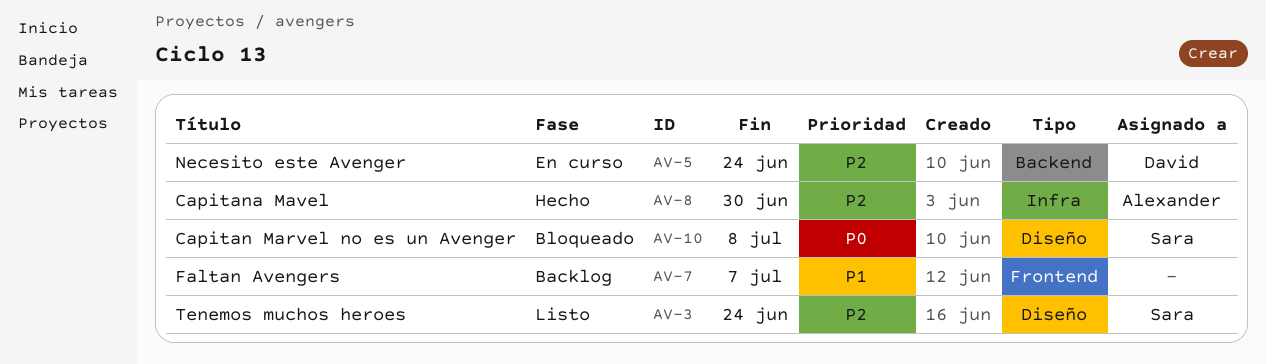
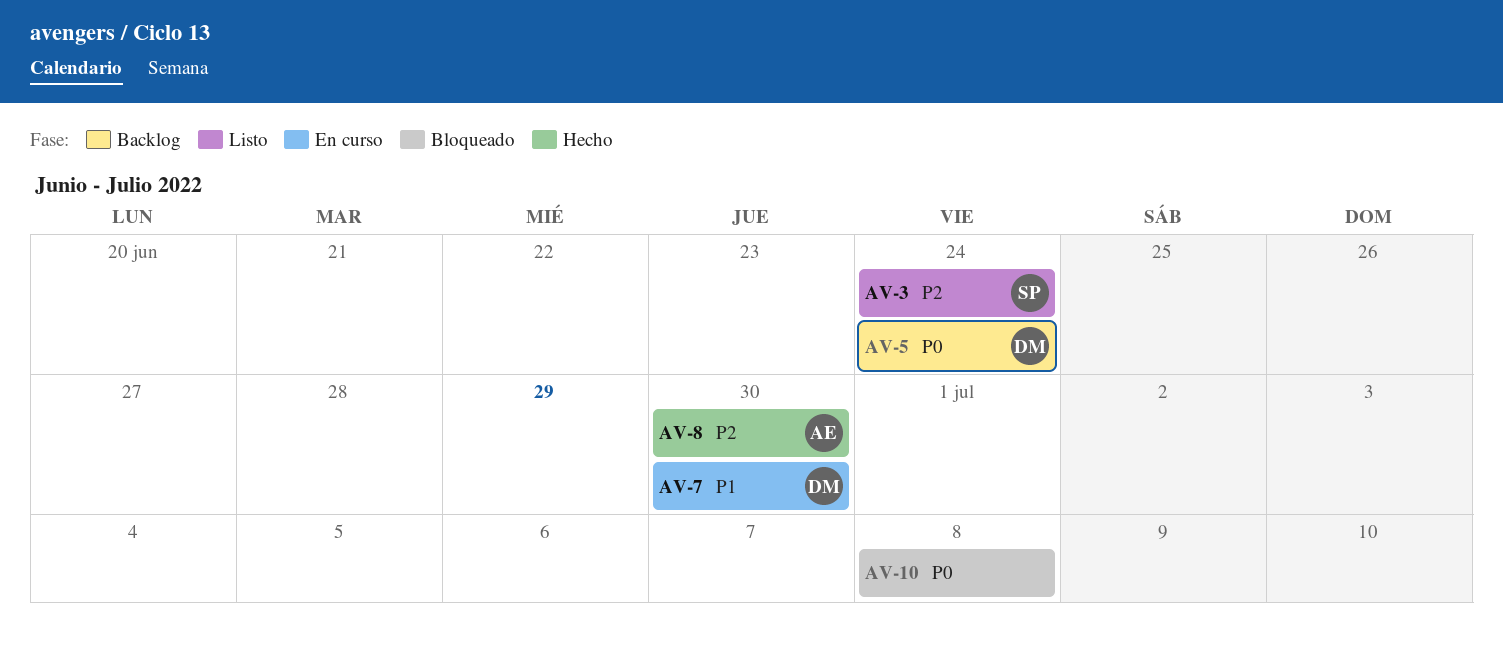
AV-5, status: En curso -> Backlog
AV-5, priority: P2 -> P0
AV-7, status: Backlog -> En curso
AV-7, owner: none -> David
AV-7, due: Jul 7 -> Jun 30
AV-10, owner: Sara -> none

